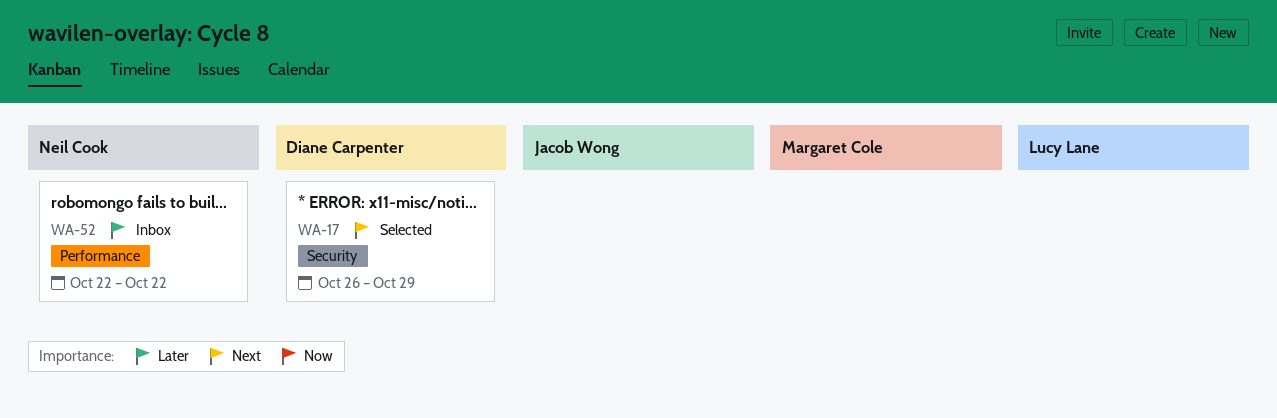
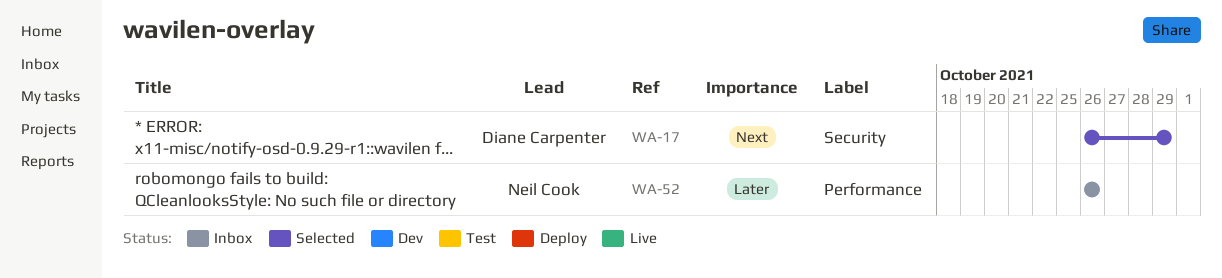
WA-52, start: Oct 22 -> Oct 26
WA-52, due: Oct 22 -> Oct 26

